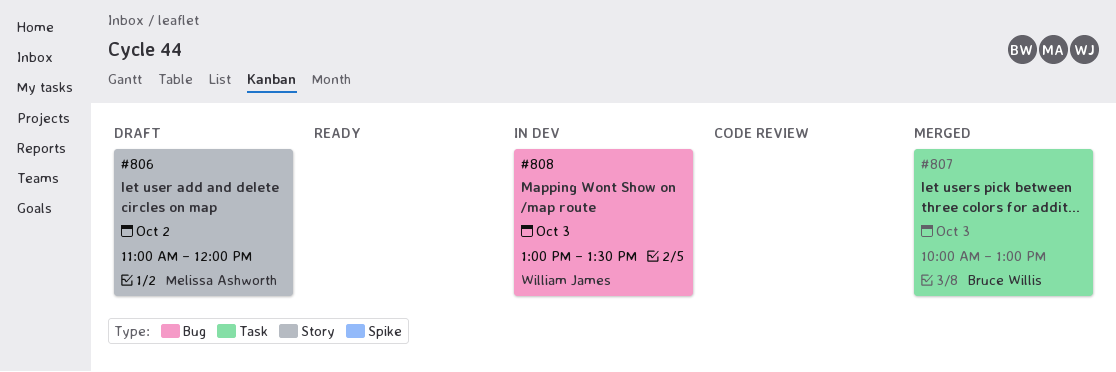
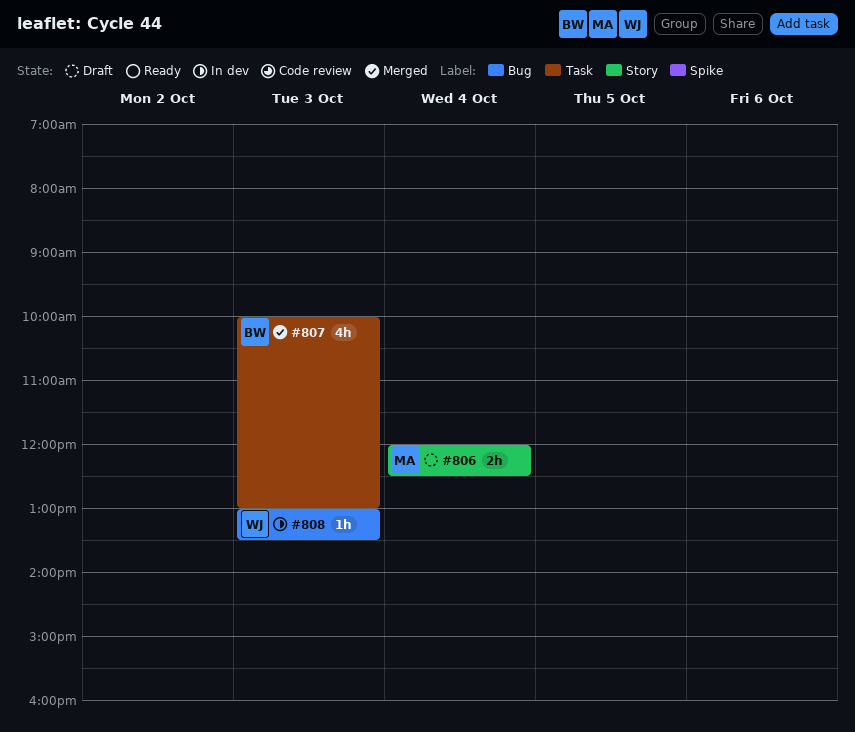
#806, day: Oct 2 -> Oct 4
#806, begins: 11:00 -> 12:00
#806, ends: 12:00 -> 12:30

